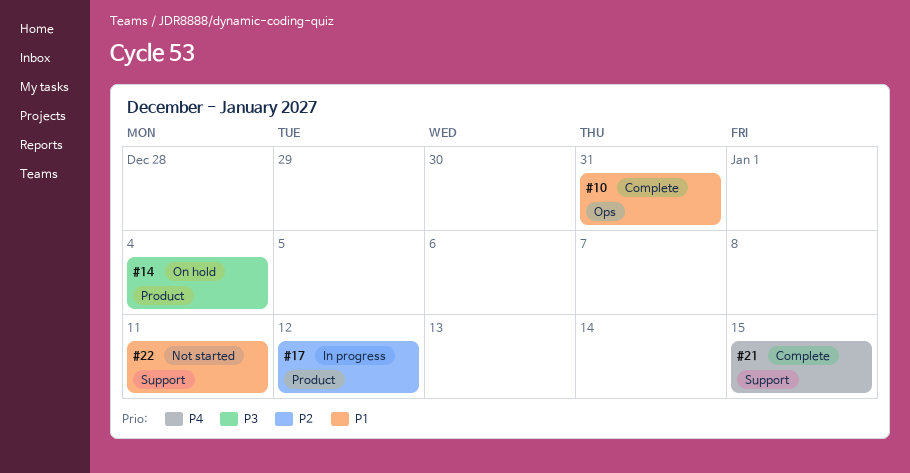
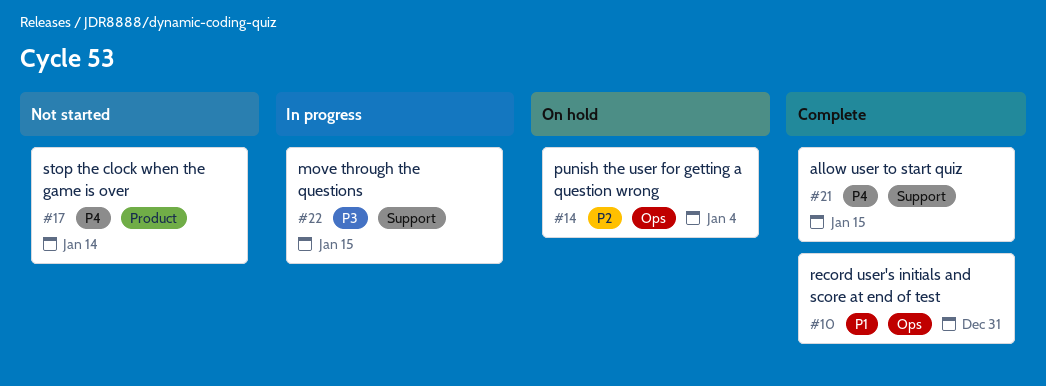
#14, priority: P3 -> P2
#14, label: Product -> Ops
#17, status: In progress -> Not started
#17, priority: P2 -> P4
#17, due: Jan 12 -> Jan 14
#22, status: Not started -> In progress
#22, priority: P1 -> P3
#22, due: Jan 11 -> Jan 15

